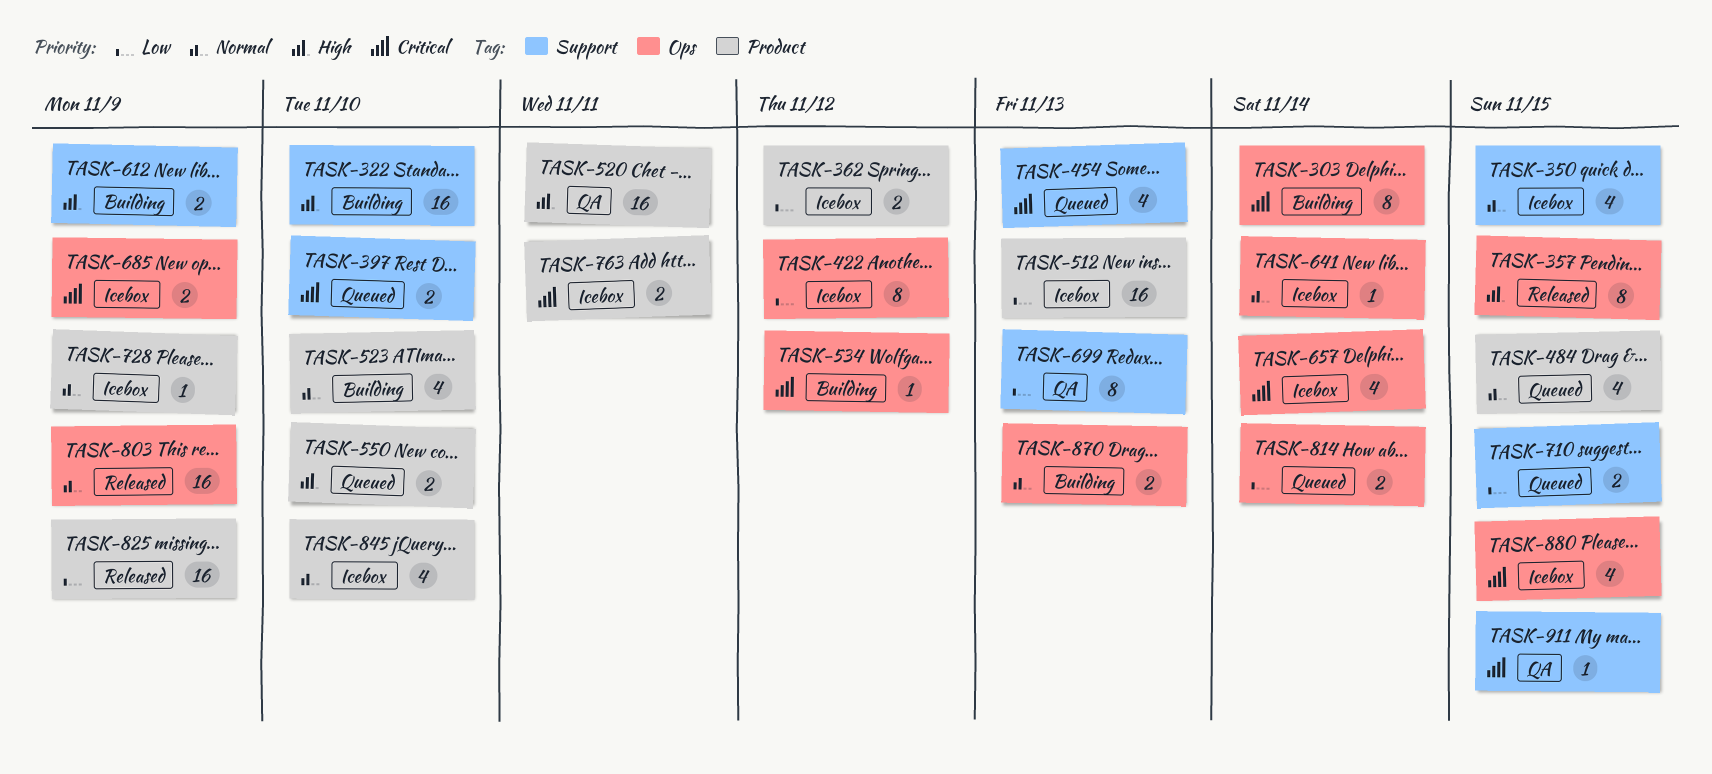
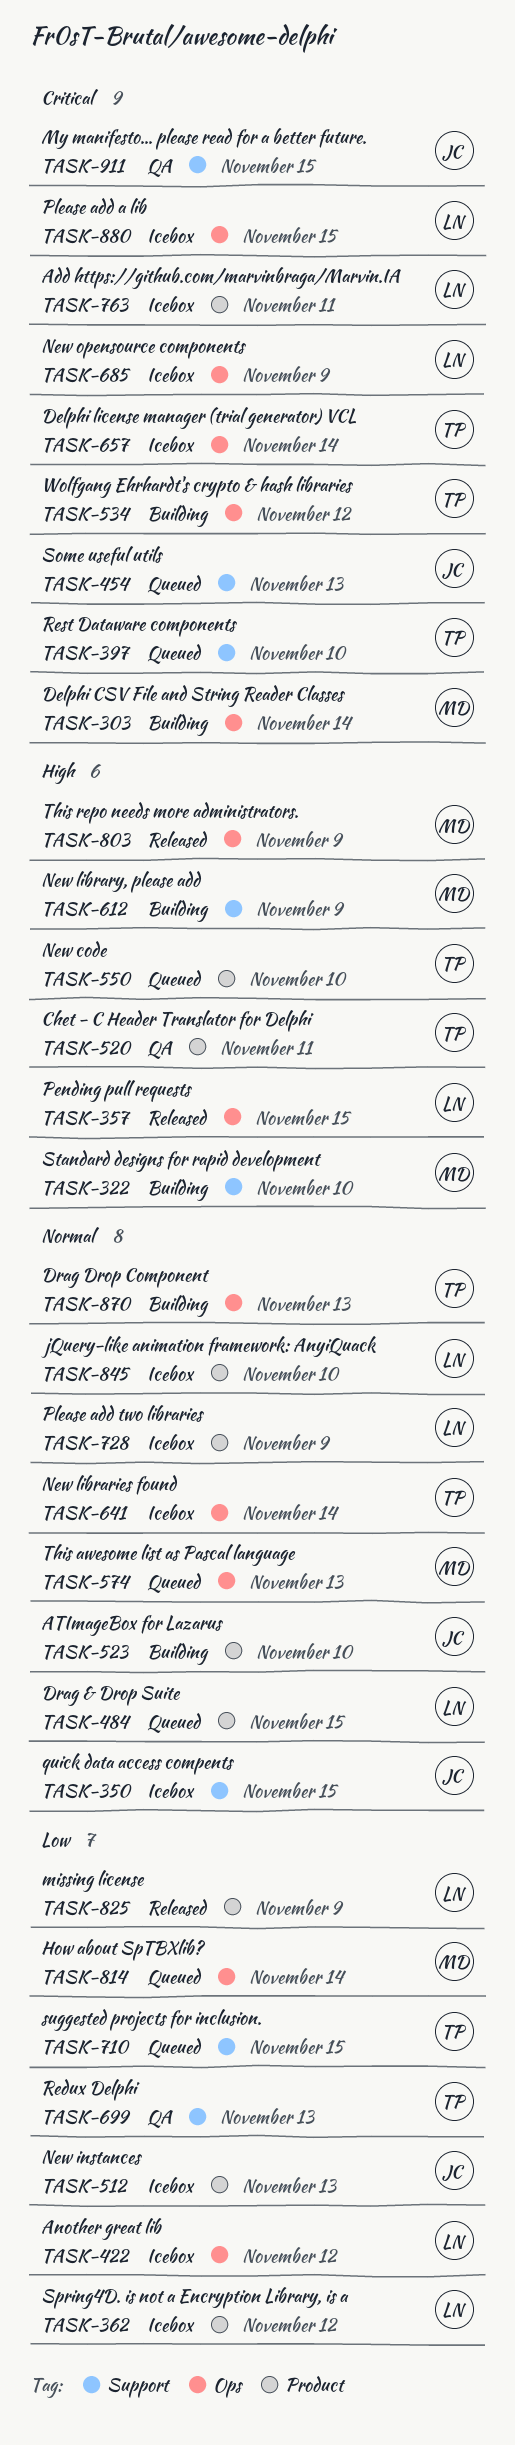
TASK-574: none -> present
TASK-803, priority: Normal -> High

